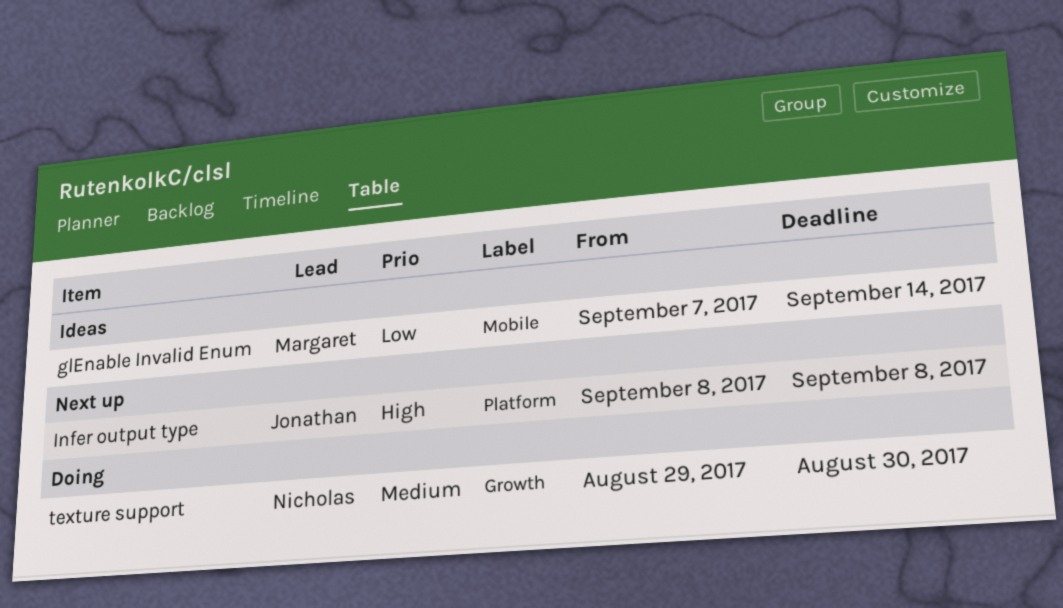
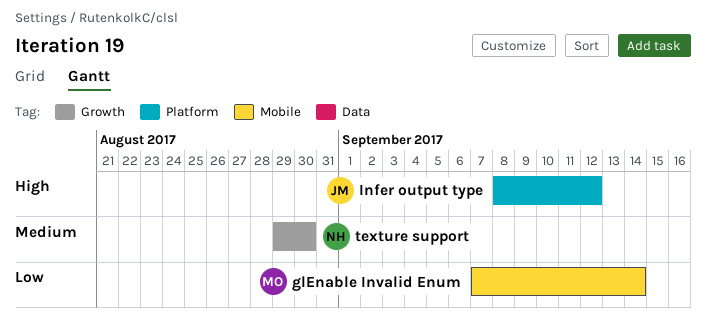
Infer output type, due: Sep 8 -> Sep 12

